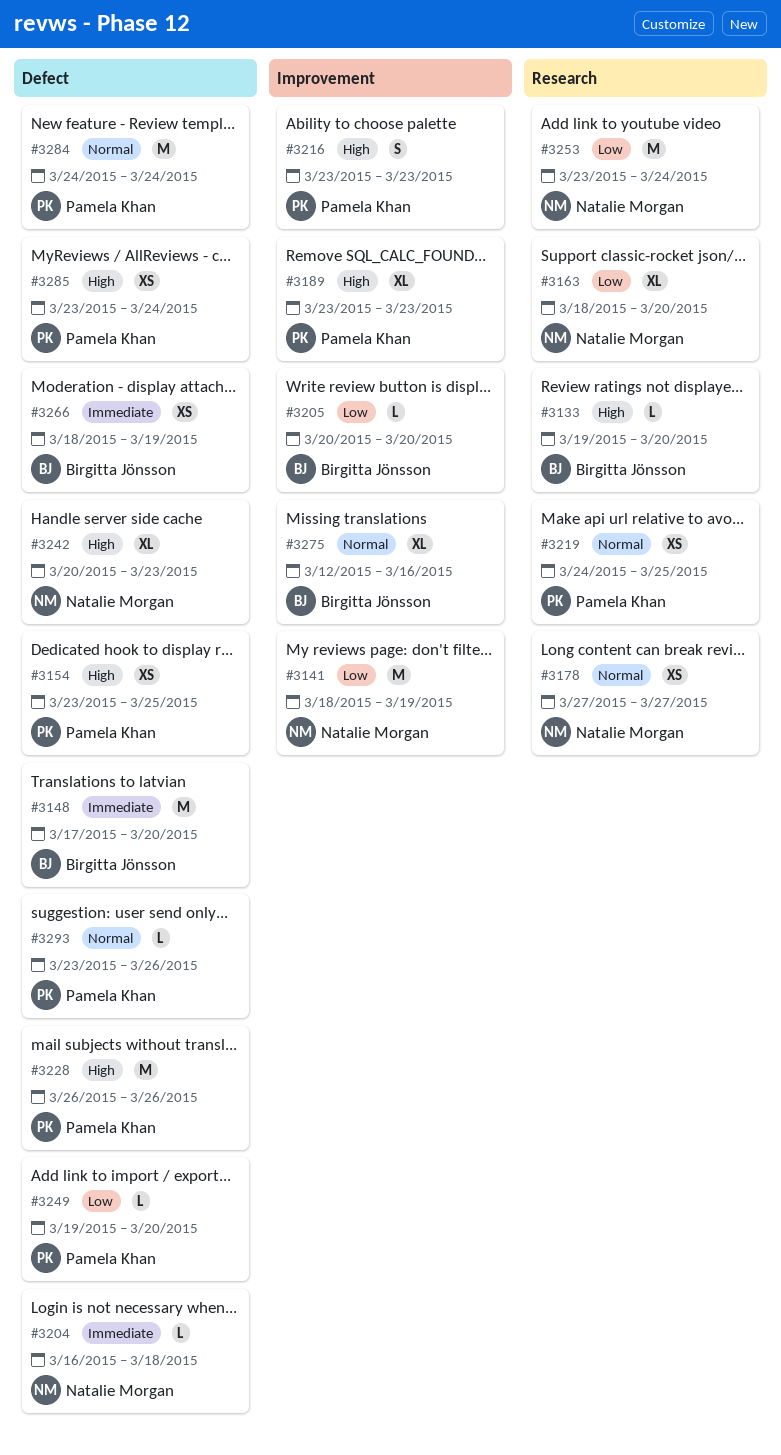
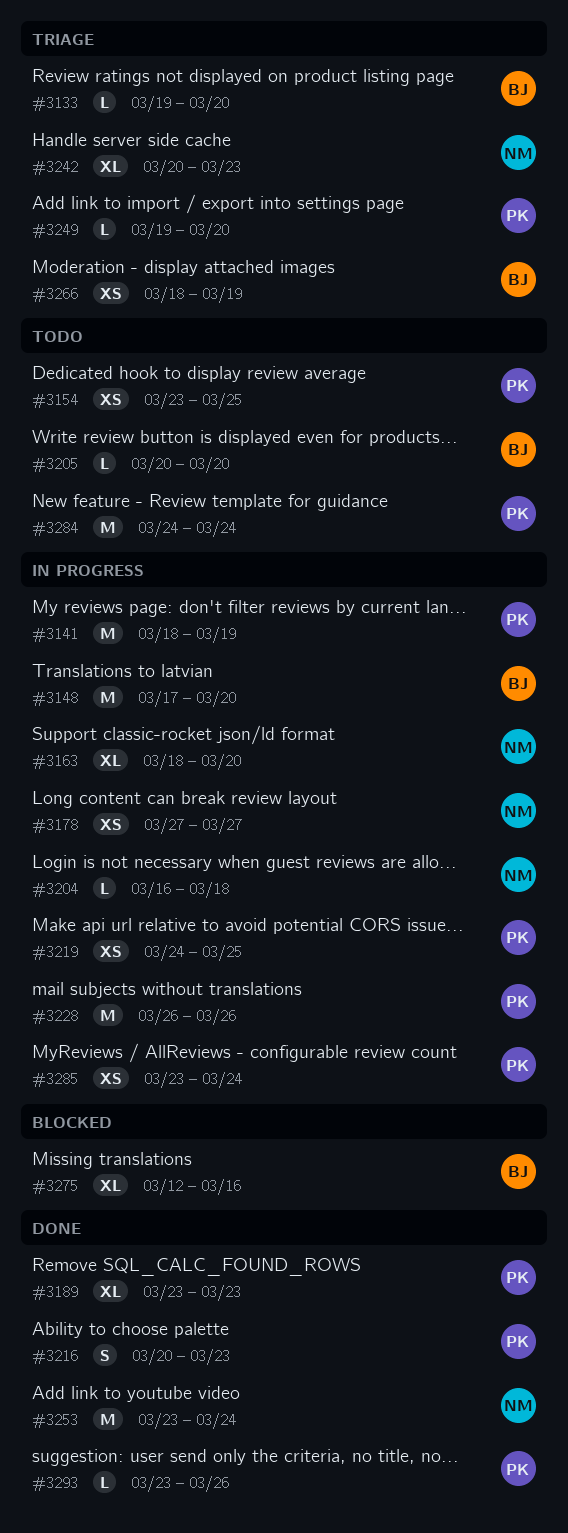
#3141, owner: Natalie Morgan -> Pamela Khan
#3216, start: Mar 23 -> Mar 20

